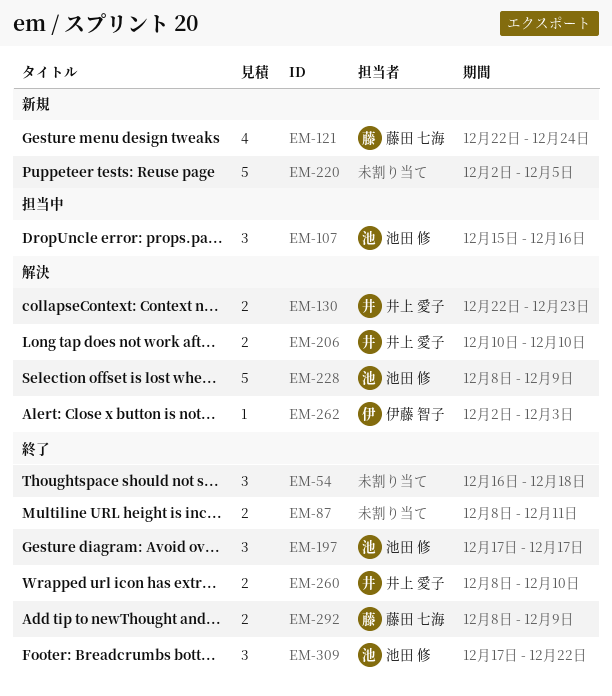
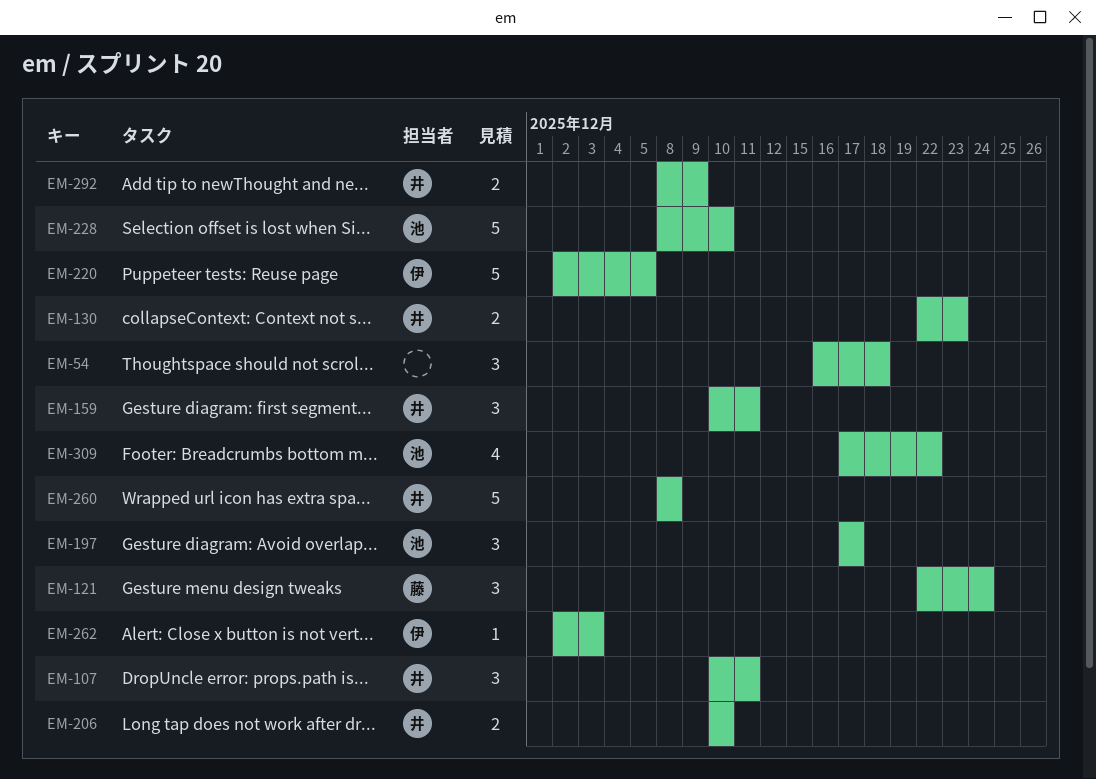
EM-87: present -> none
EM-107, owner: 池田 修 -> 井上 愛子
EM-107, start: Dec 15 -> Dec 10
EM-107, due: Dec 16 -> Dec 11
EM-121, estimate: 4 -> 3
EM-159: none -> present
EM-220, owner: none -> 伊藤 智子
EM-228, due: Dec 9 -> Dec 10
EM-260, estimate: 2 -> 5
EM-260, due: Dec 10 -> Dec 8
EM-292, owner: 藤田 七海 -> 井上 愛子
EM-309, estimate: 3 -> 4

